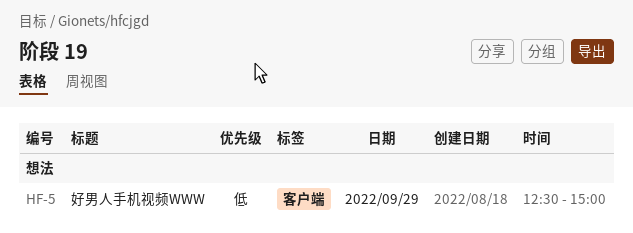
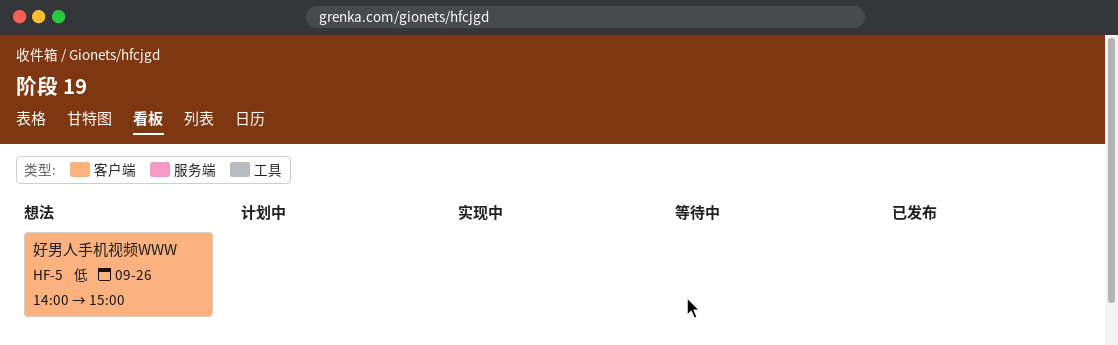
HF-5, day: Sep 29 -> Sep 26
HF-5, begins: 12:30 -> 14:00

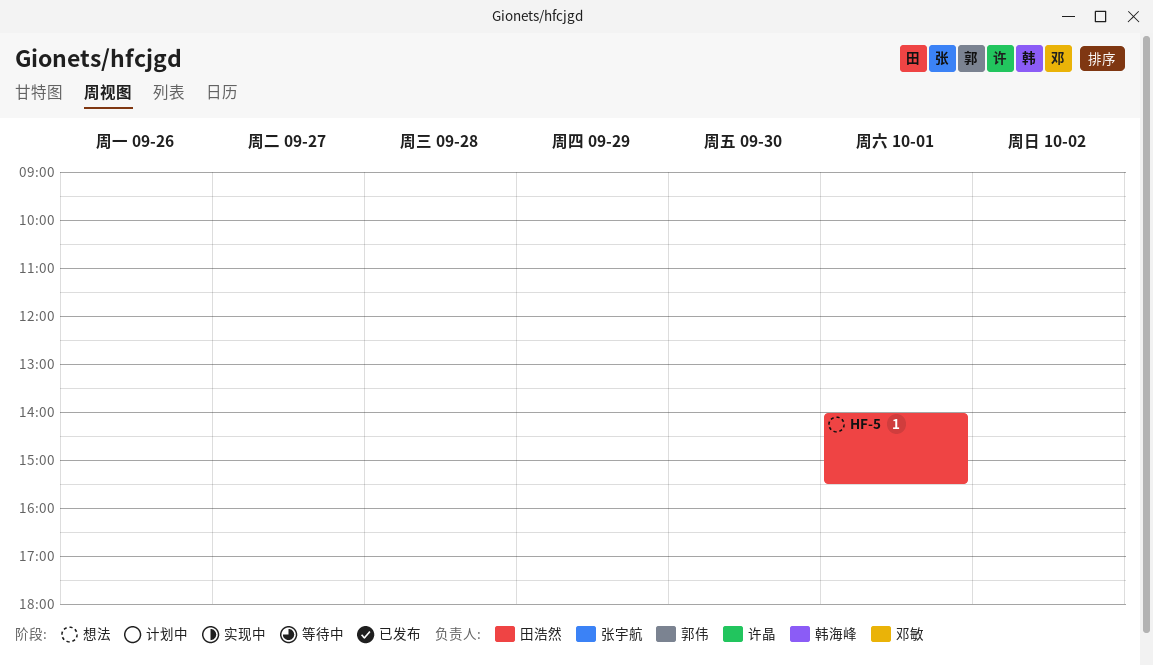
HF-5, day: Sep 26 -> Oct 1
HF-5, ends: 15:00 -> 15:30

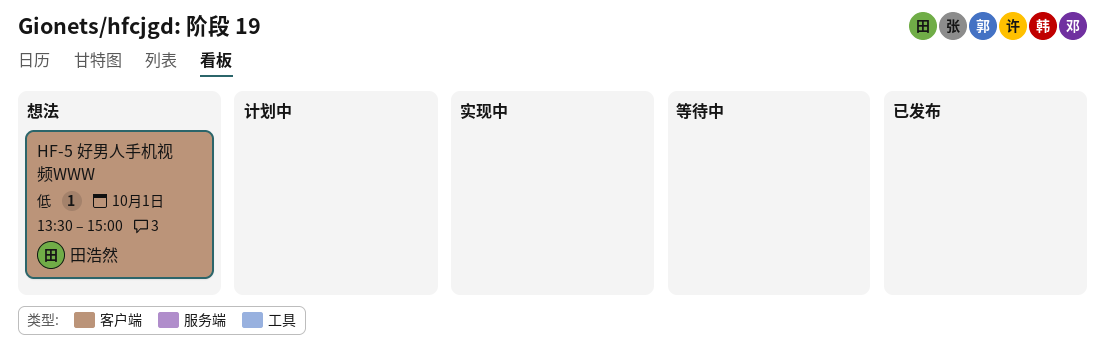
HF-5, begins: 14:00 -> 13:30
HF-5, ends: 15:30 -> 15:00

